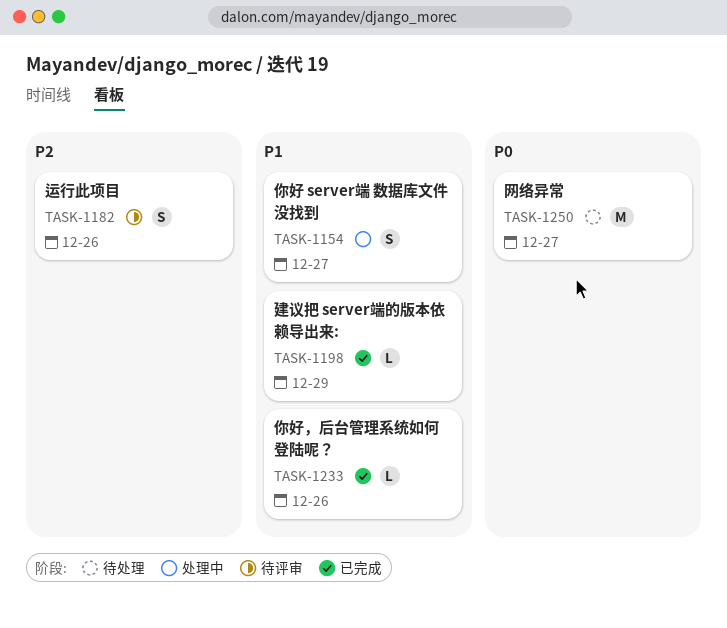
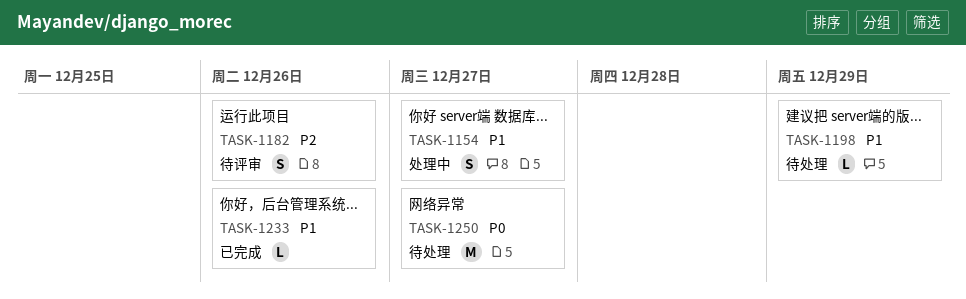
TASK-1198, status: 已完成 -> 待处理

